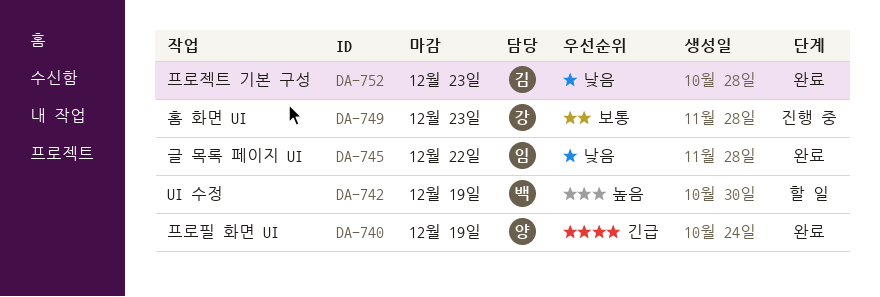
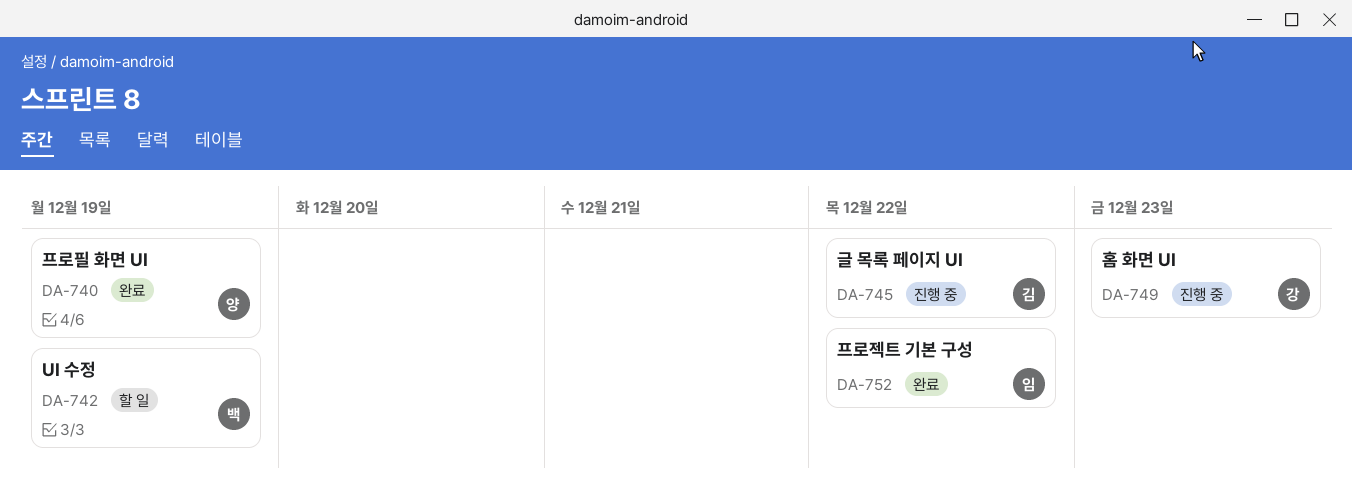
DA-745, status: 완료 -> 진행 중
DA-745, owner: 임 -> 김
DA-752, owner: 김 -> 임
DA-752, due: Dec 23 -> Dec 22

